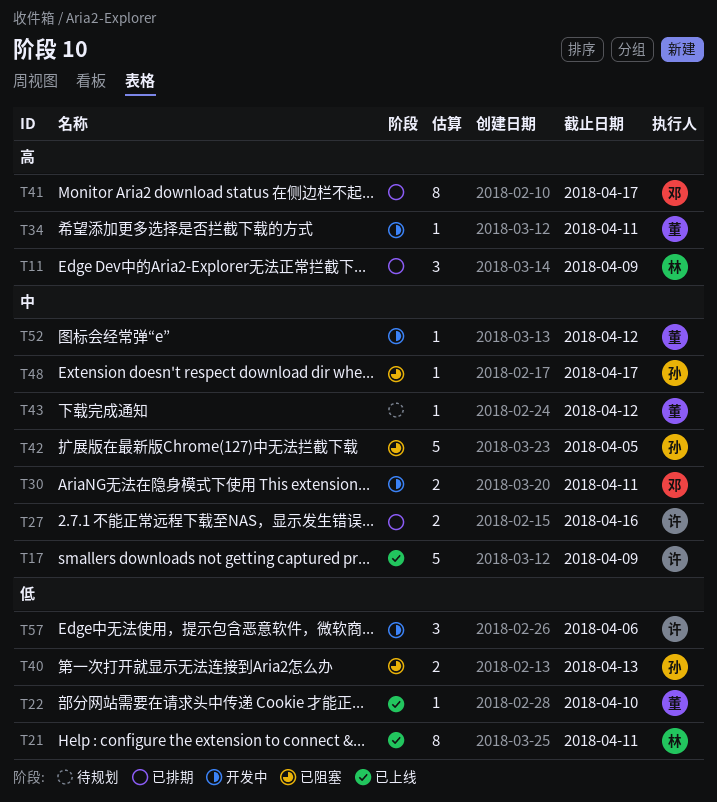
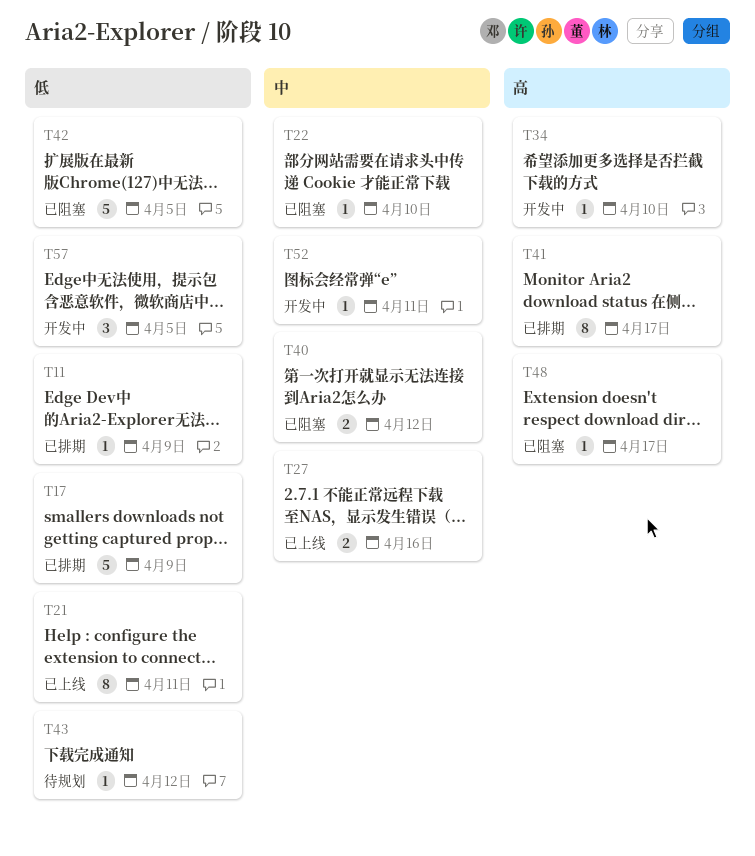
T11, priority: 高 -> 低
T11, estimate: 3 -> 1
T17, status: 已上线 -> 已排期
T17, priority: 中 -> 低
T22, status: 已上线 -> 已阻塞
T22, priority: 低 -> 中
T27, status: 已排期 -> 已上线
T30: present -> none
T34, due: Apr 11 -> Apr 10
T40, priority: 低 -> 中
T40, due: Apr 13 -> Apr 12
T42, priority: 中 -> 低
T43, priority: 中 -> 低
T48, priority: 中 -> 高
T52, due: Apr 12 -> Apr 11
T57, due: Apr 6 -> Apr 5

